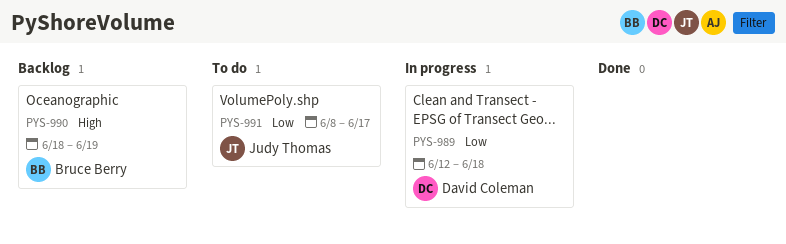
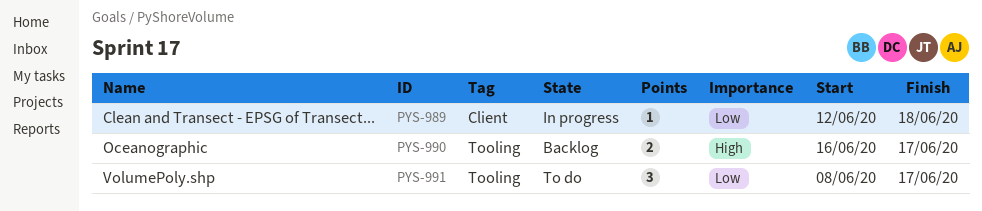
PYS-990, start: Jun 18 -> Jun 16
PYS-990, due: Jun 19 -> Jun 17

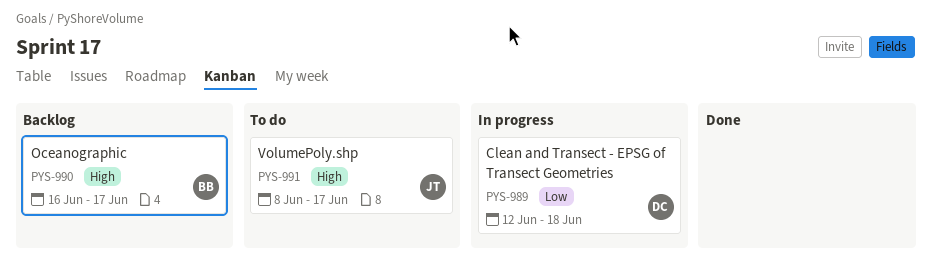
PYS-991, priority: Low -> High

